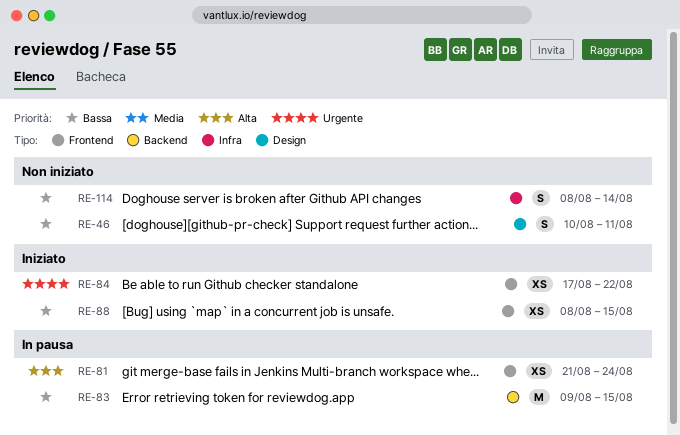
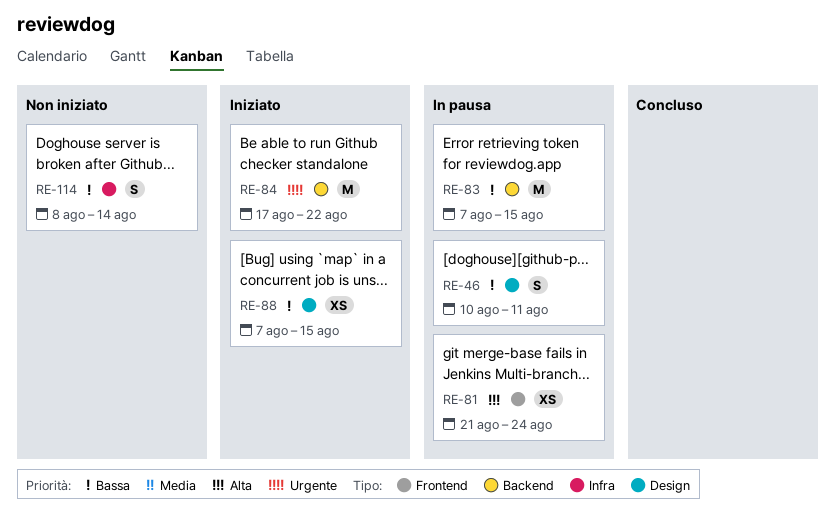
RE-46, status: Non iniziato -> In pausa
RE-83, start: Aug 9 -> Aug 7
RE-84, label: Frontend -> Backend
RE-84, estimate: XS -> M
RE-88, label: Frontend -> Design
RE-88, start: Aug 8 -> Aug 7

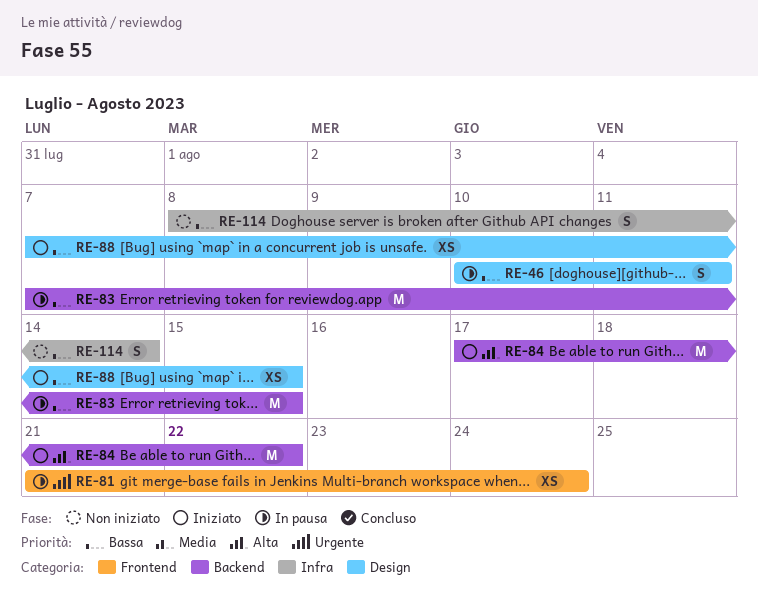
RE-81, priority: Alta -> Urgente
RE-84, priority: Urgente -> Alta

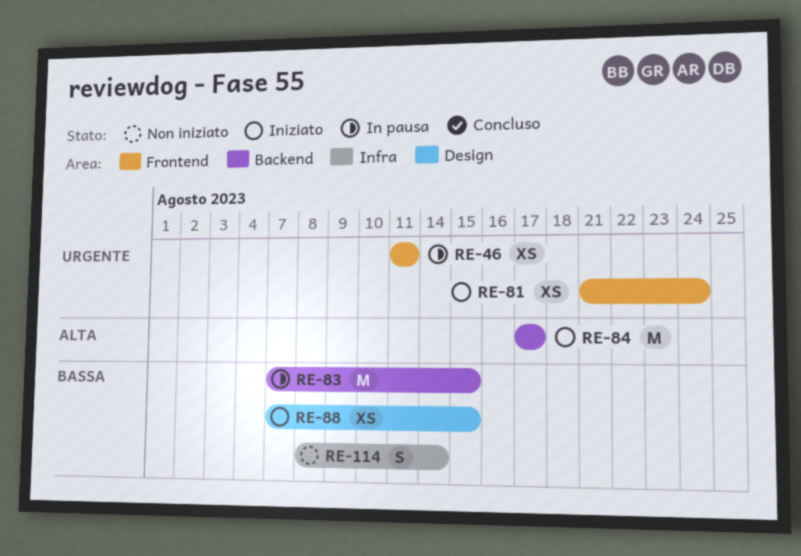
RE-46, priority: Bassa -> Urgente
RE-46, label: Design -> Frontend
RE-46, estimate: S -> XS
RE-46, start: Aug 10 -> Aug 11
RE-81, status: In pausa -> Iniziato
RE-84, due: Aug 22 -> Aug 17

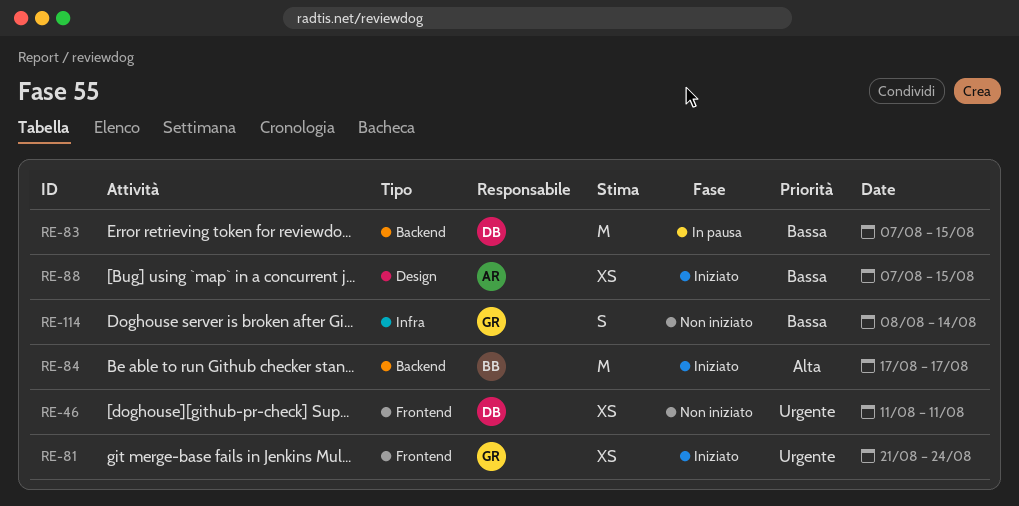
RE-46, status: In pausa -> Non iniziato

